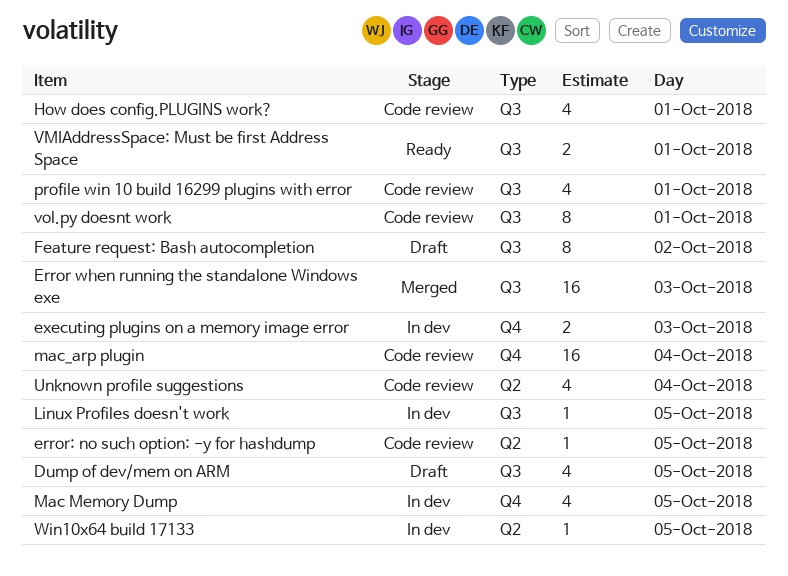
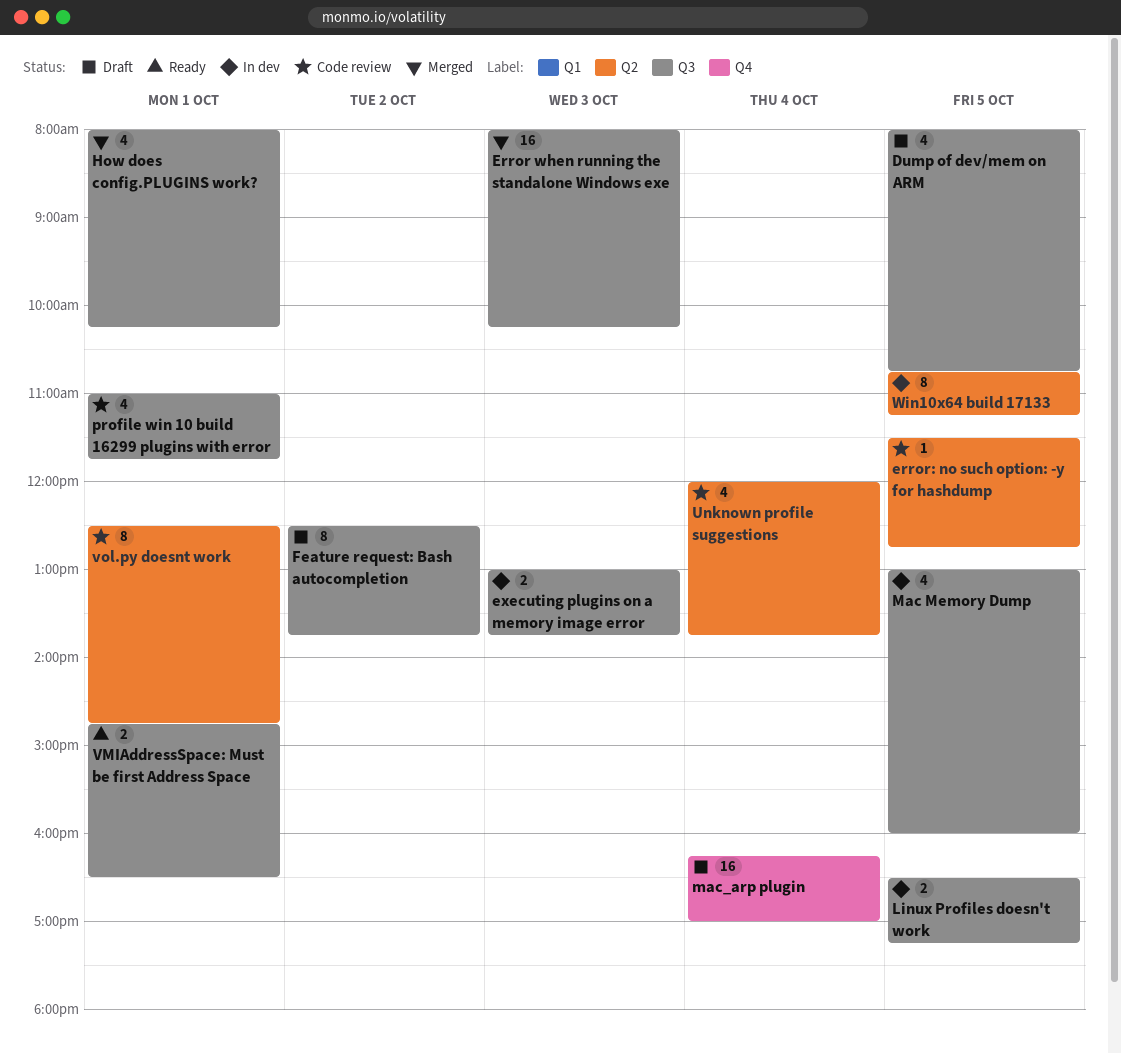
executing plugins on a memory image error, label: Q4 -> Q3
How does config.PLUGINS work?, status: Code review -> Merged
Linux Profiles doesn't work, estimate: 1 -> 2
Mac Memory Dump, label: Q4 -> Q3
mac_arp plugin, status: Code review -> Draft
vol.py doesnt work, label: Q3 -> Q2
Win10x64 build 17133, estimate: 1 -> 8

